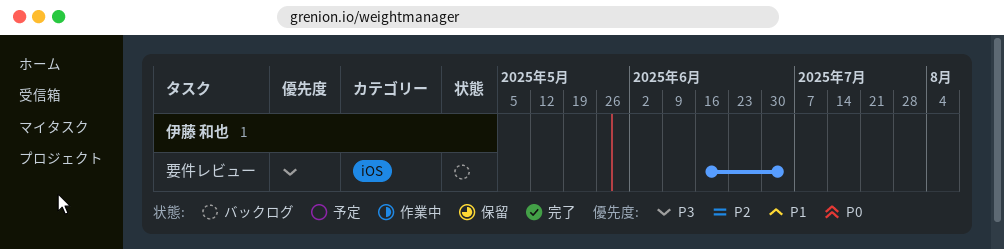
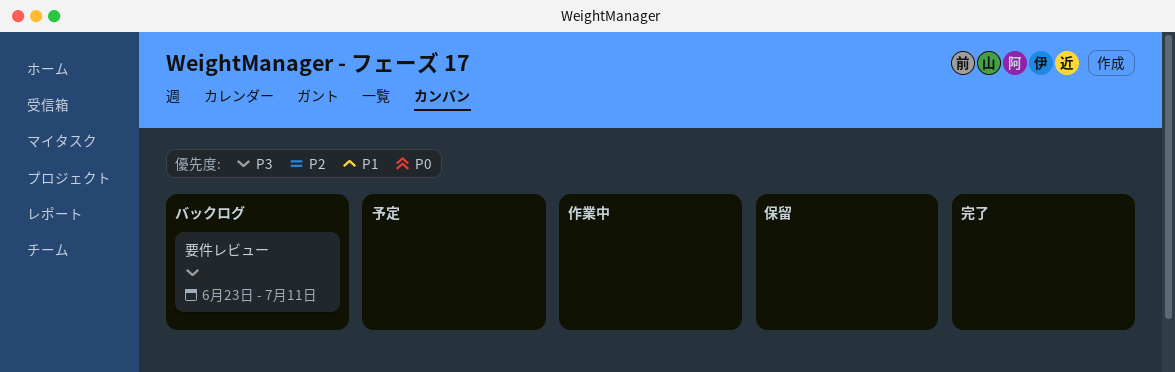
要件レビュー, start: Jun 16 -> Jun 23
要件レビュー, due: Jul 4 -> Jul 11

